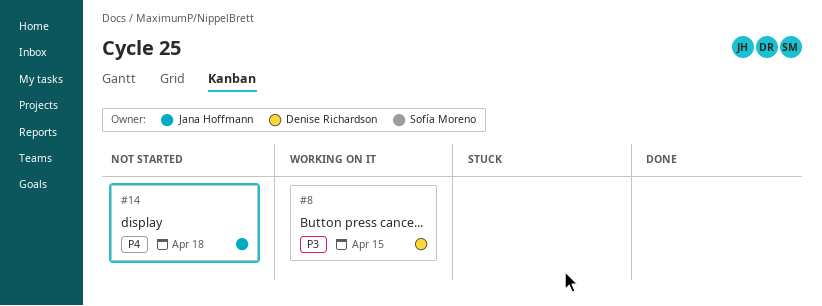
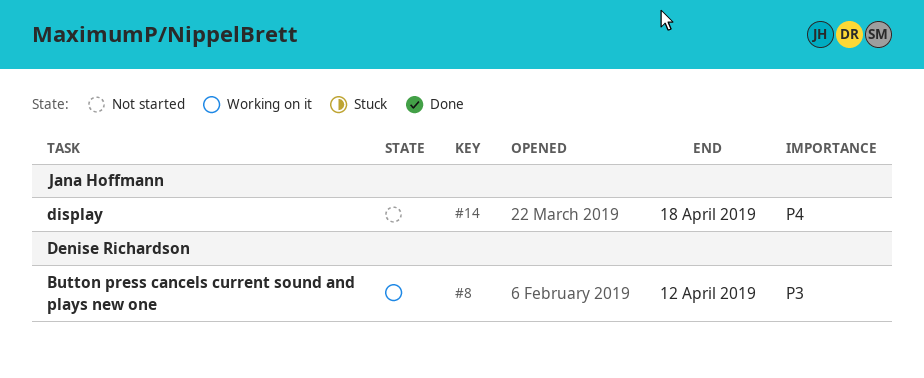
#8, due: Apr 15 -> Apr 12

